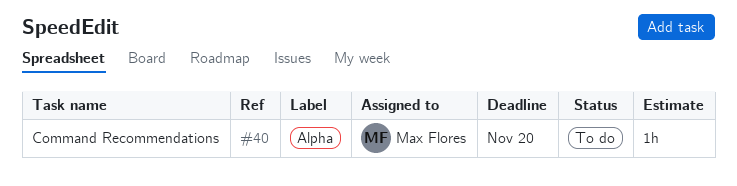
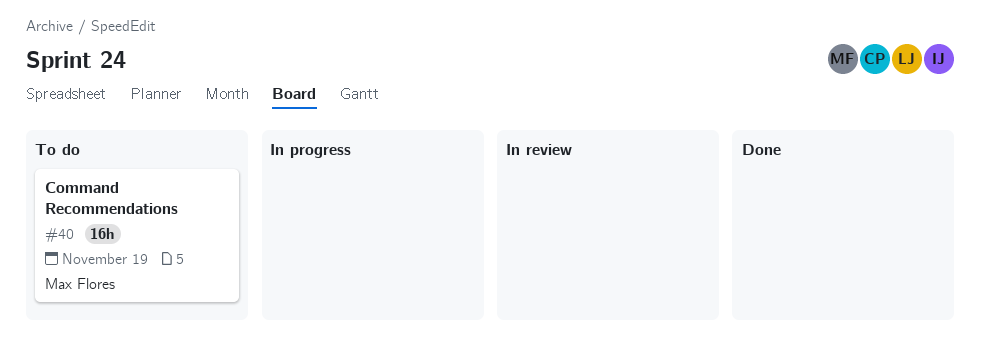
#40, estimate: 1h -> 16h
#40, due: Nov 20 -> Nov 19

